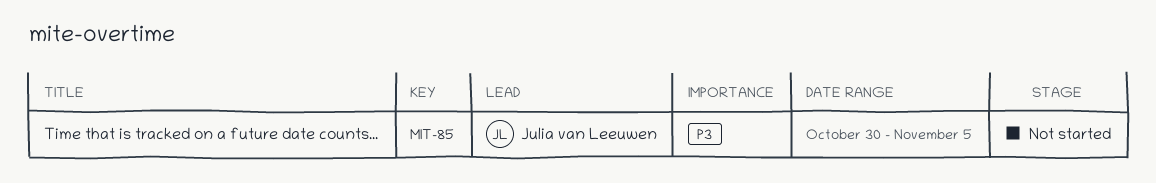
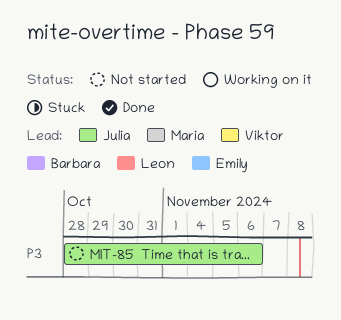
MIT-85, start: Oct 30 -> Oct 28
MIT-85, due: Nov 5 -> Nov 6

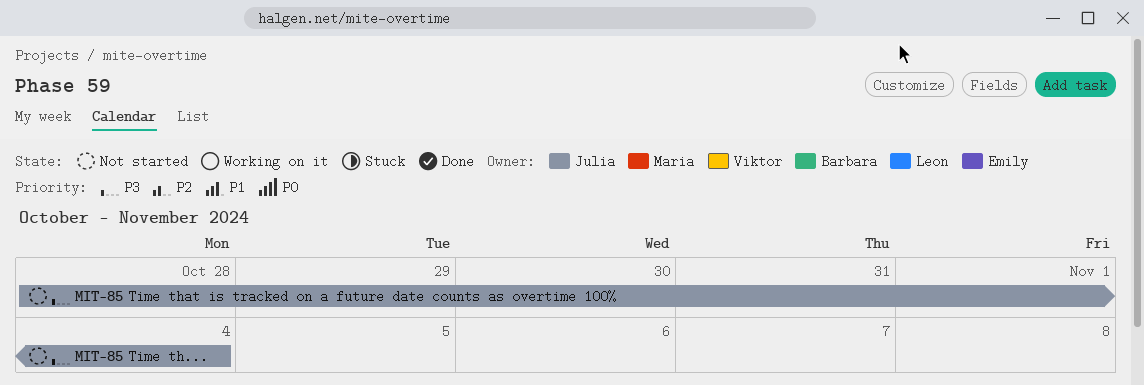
MIT-85, due: Nov 6 -> Nov 4

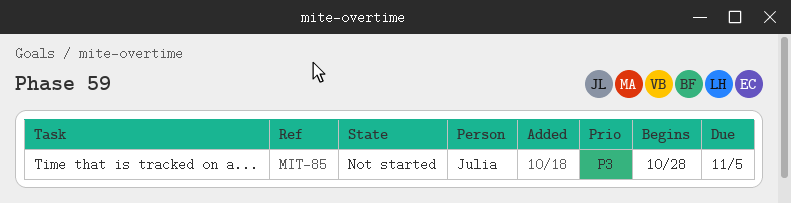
MIT-85, due: Nov 4 -> Nov 5

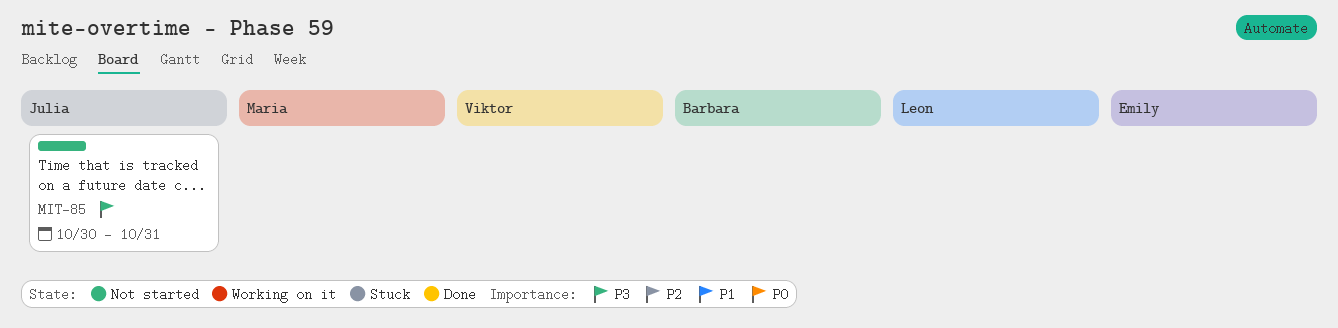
MIT-85, start: Oct 28 -> Oct 30
MIT-85, due: Nov 5 -> Oct 31

